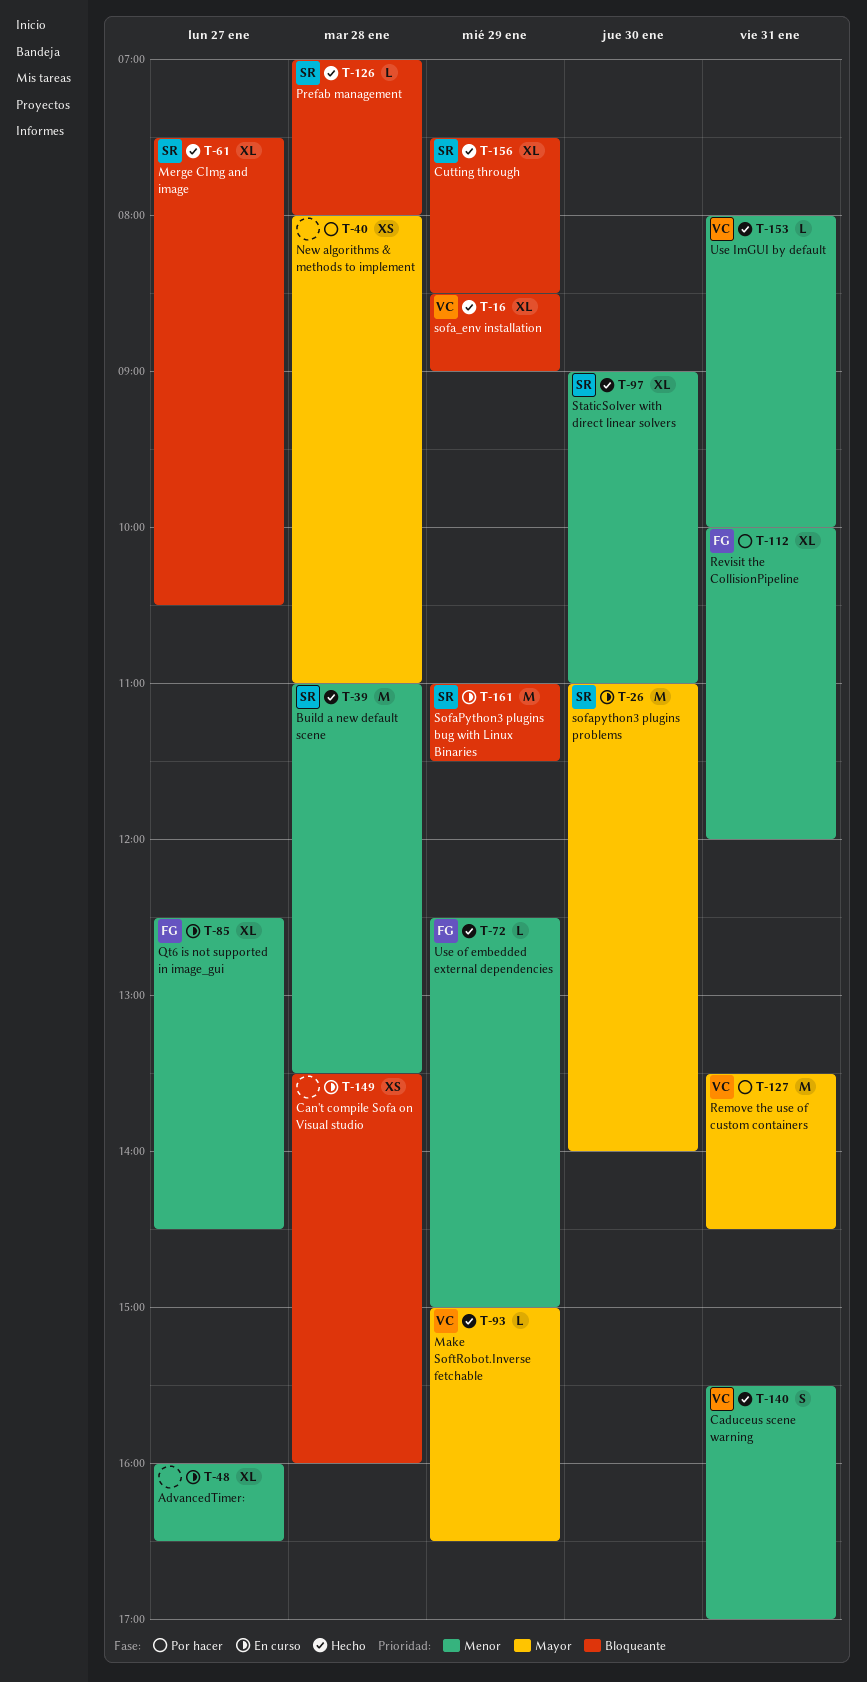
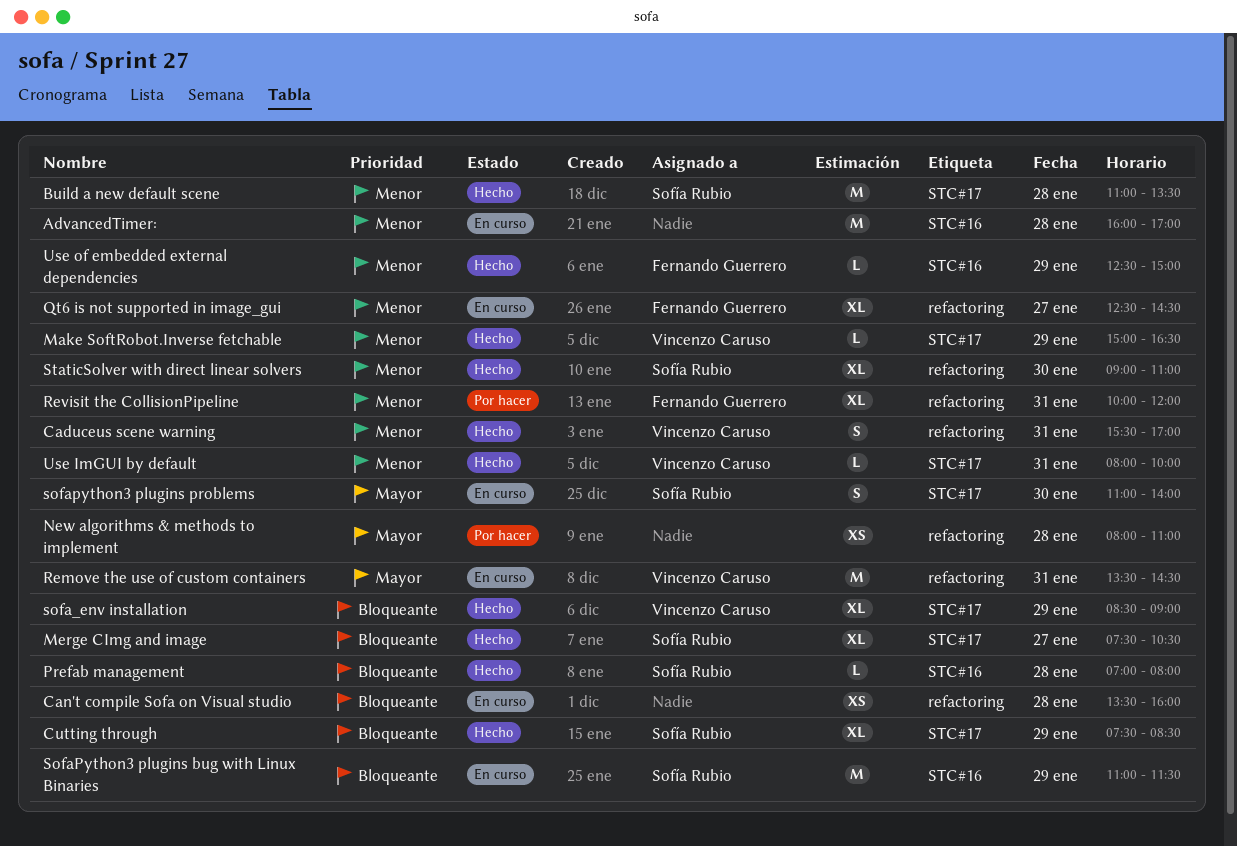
AdvancedTimer:, estimate: XL -> M
AdvancedTimer:, day: Jan 27 -> Jan 28
AdvancedTimer:, ends: 16:30 -> 17:00
Make SoftRobot.Inverse fetchable, priority: Mayor -> Menor
Remove the use of custom containers, status: Por hacer -> En curso
sofapython3 plugins problems, estimate: M -> S

